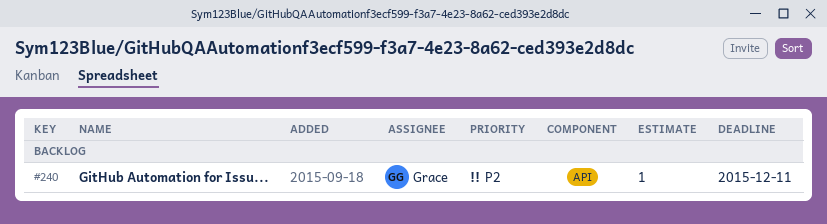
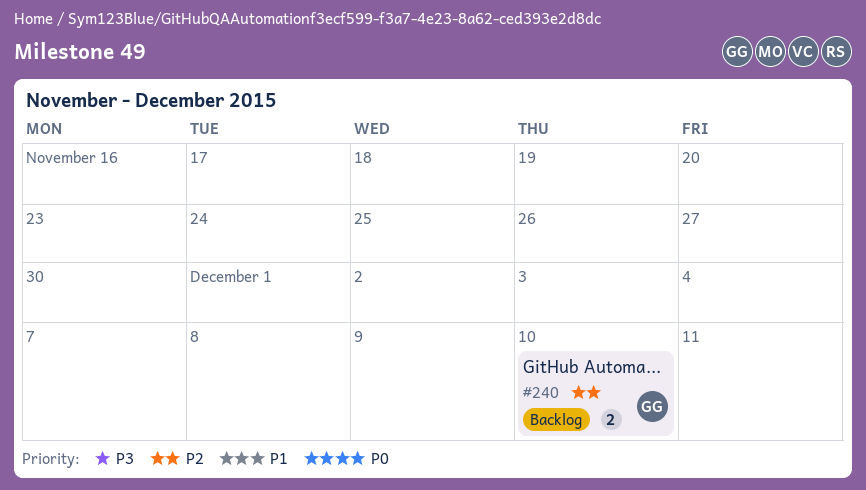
#240, estimate: 1 -> 2
#240, due: Dec 11 -> Dec 10

